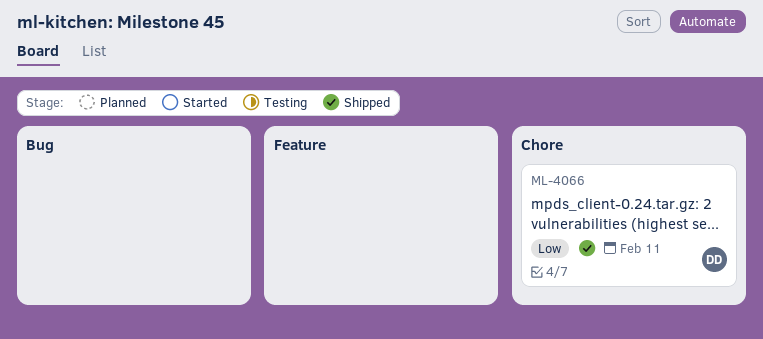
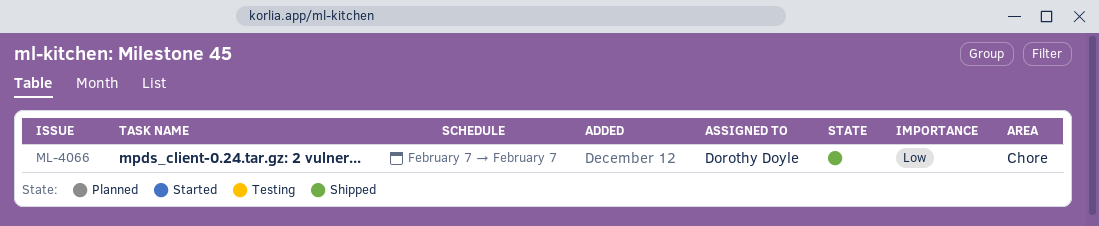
ML-4066, due: Feb 11 -> Feb 7

